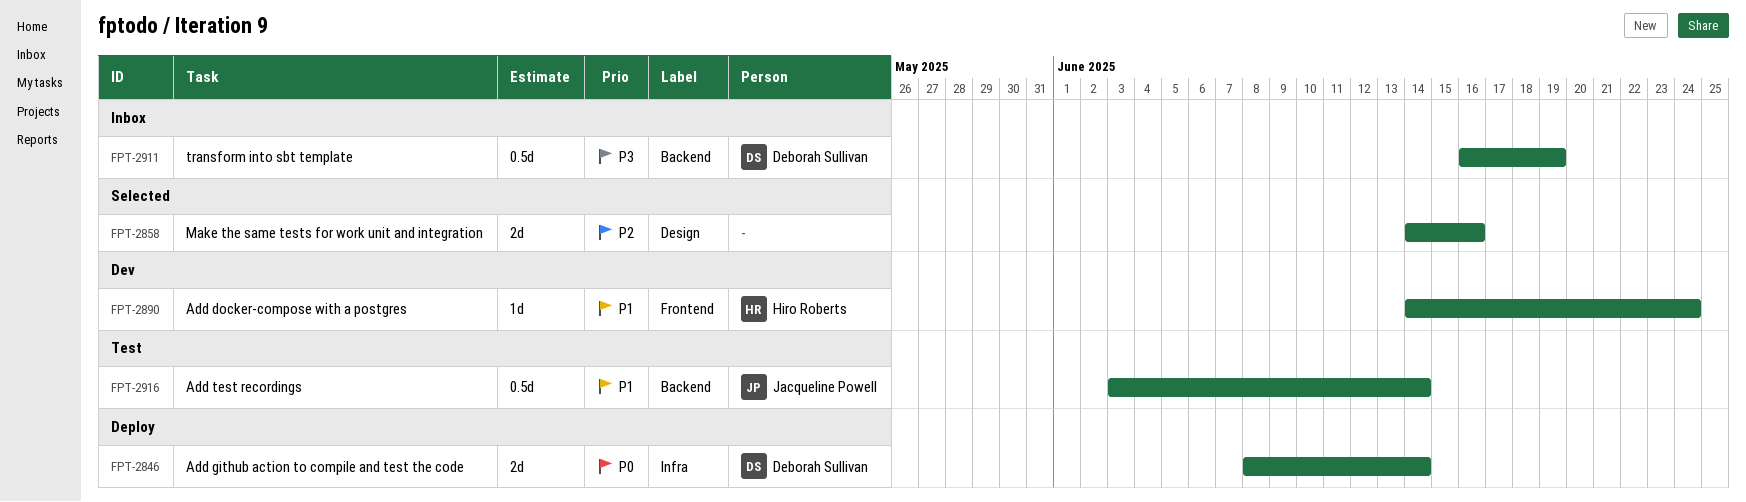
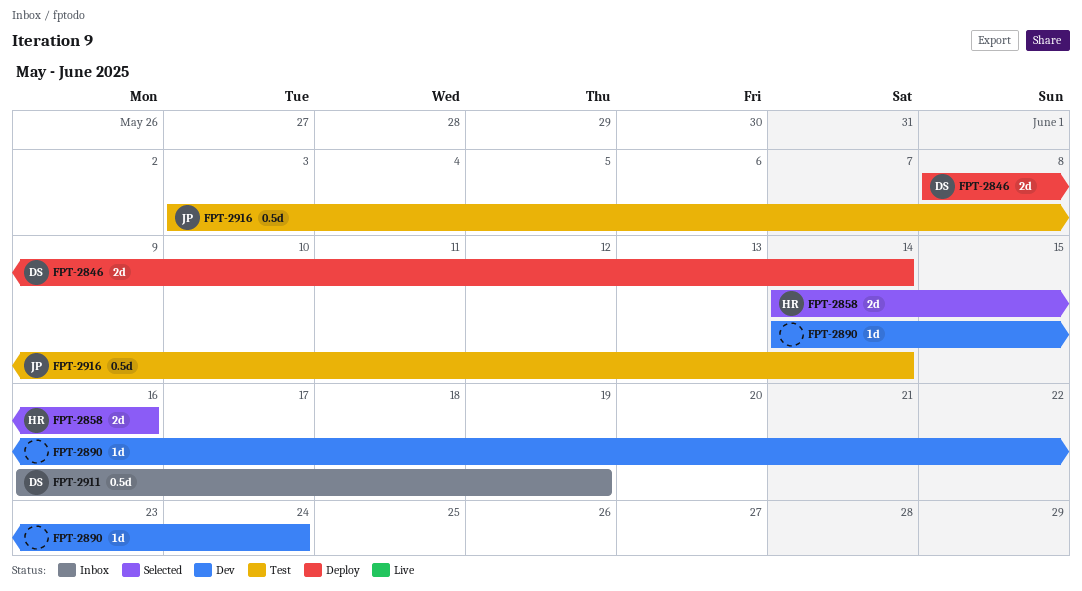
FPT-2858, owner: none -> Hiro Roberts
FPT-2890, owner: Hiro Roberts -> none

